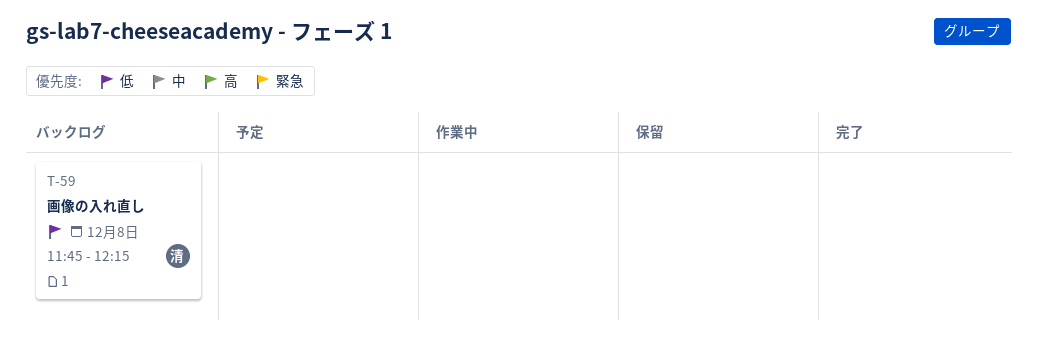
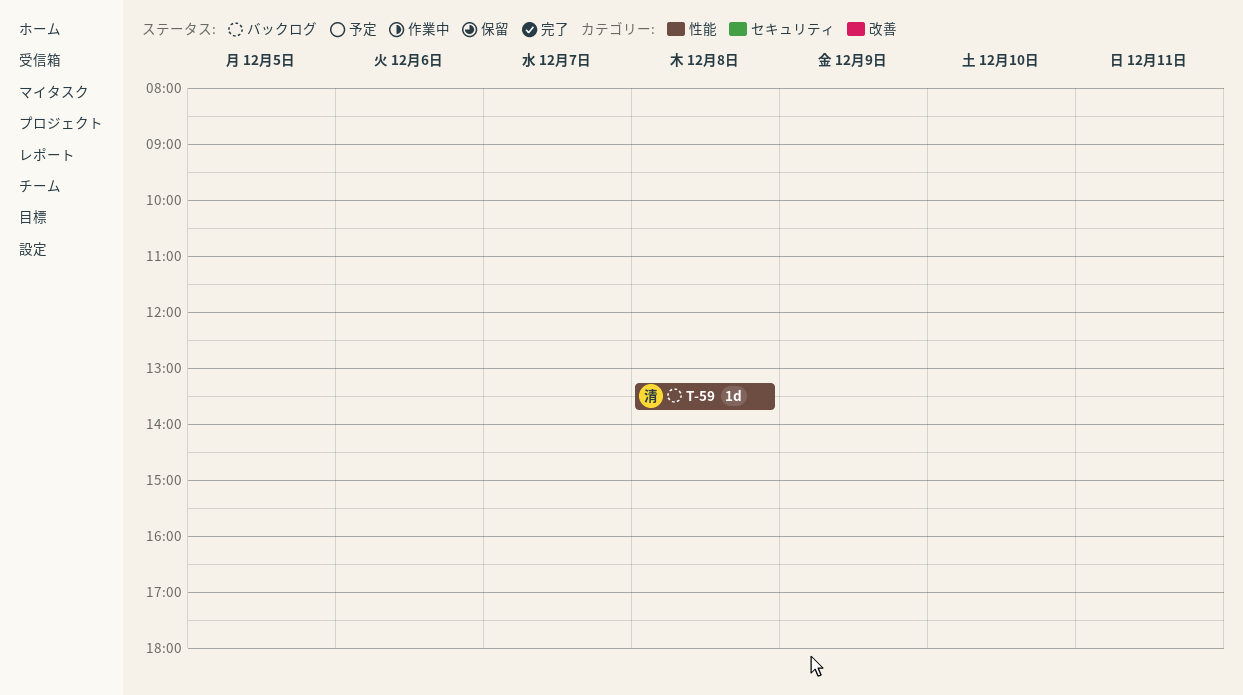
T-59, begins: 11:45 -> 13:15
T-59, ends: 12:15 -> 13:45

